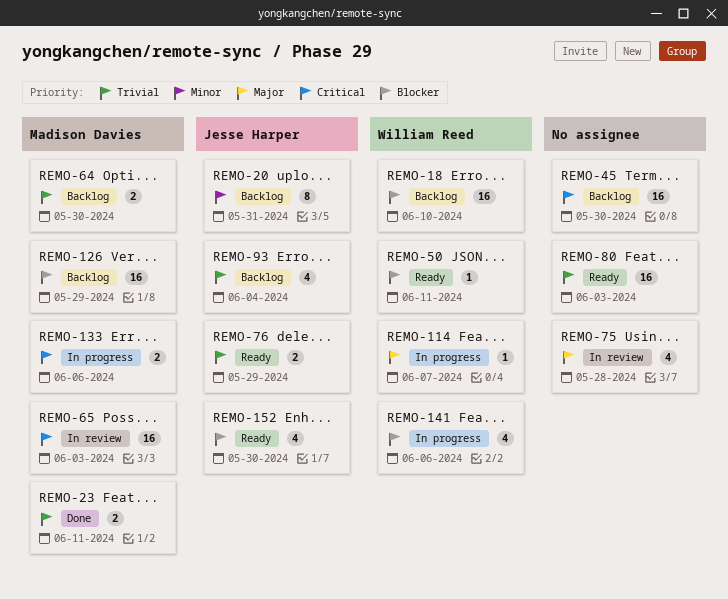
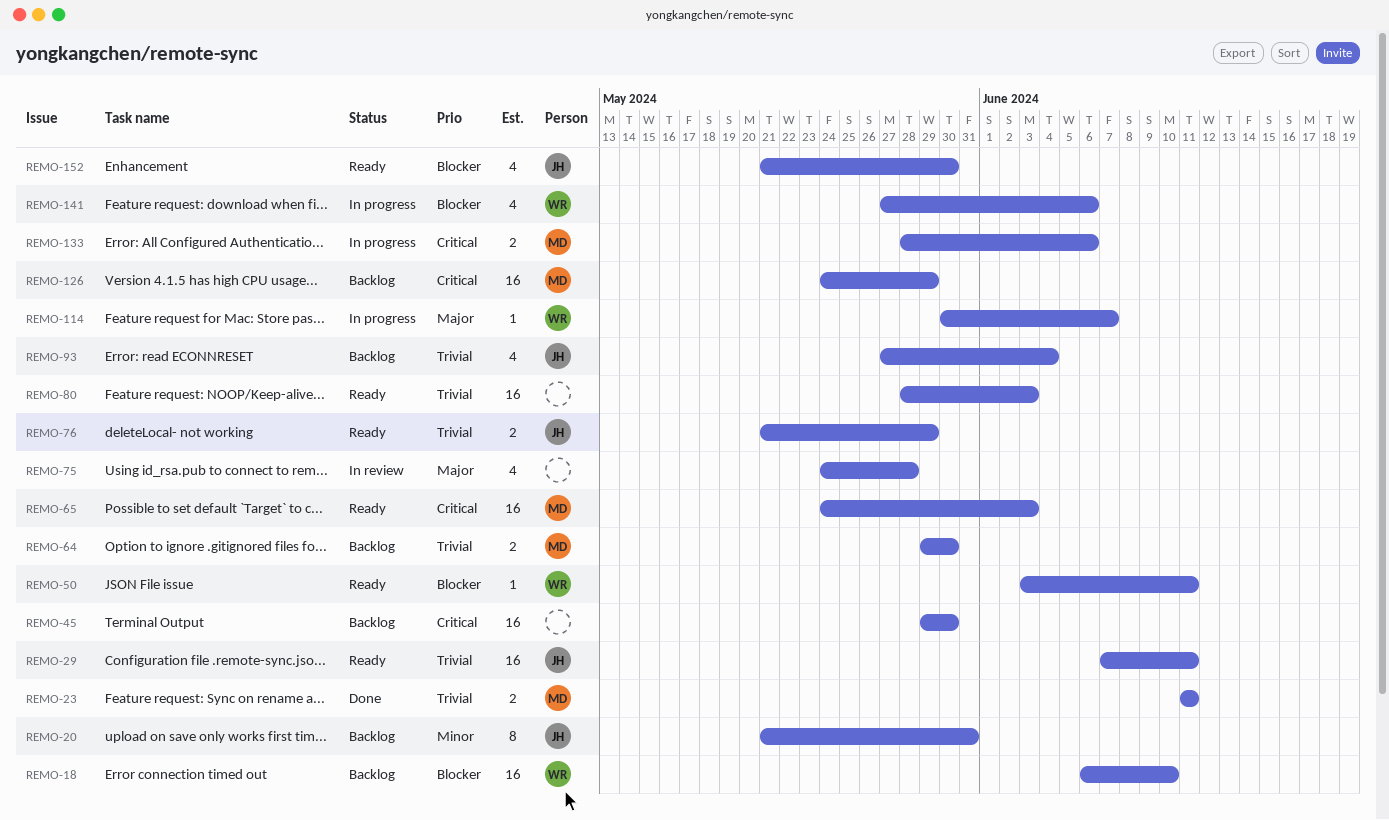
REMO-29: none -> present
REMO-65, status: In review -> Ready
REMO-126, priority: Blocker -> Critical

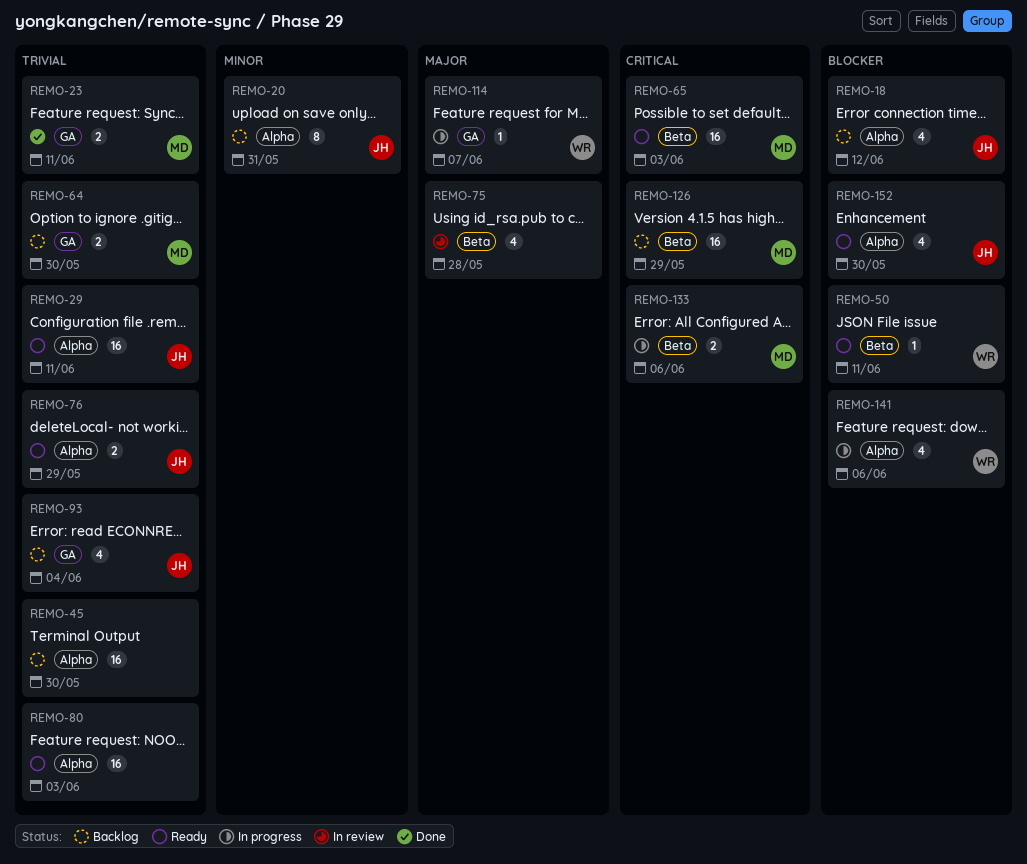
REMO-18, owner: WR -> JH
REMO-18, estimate: 16 -> 4
REMO-18, due: Jun 10 -> Jun 12
REMO-45, priority: Critical -> Trivial

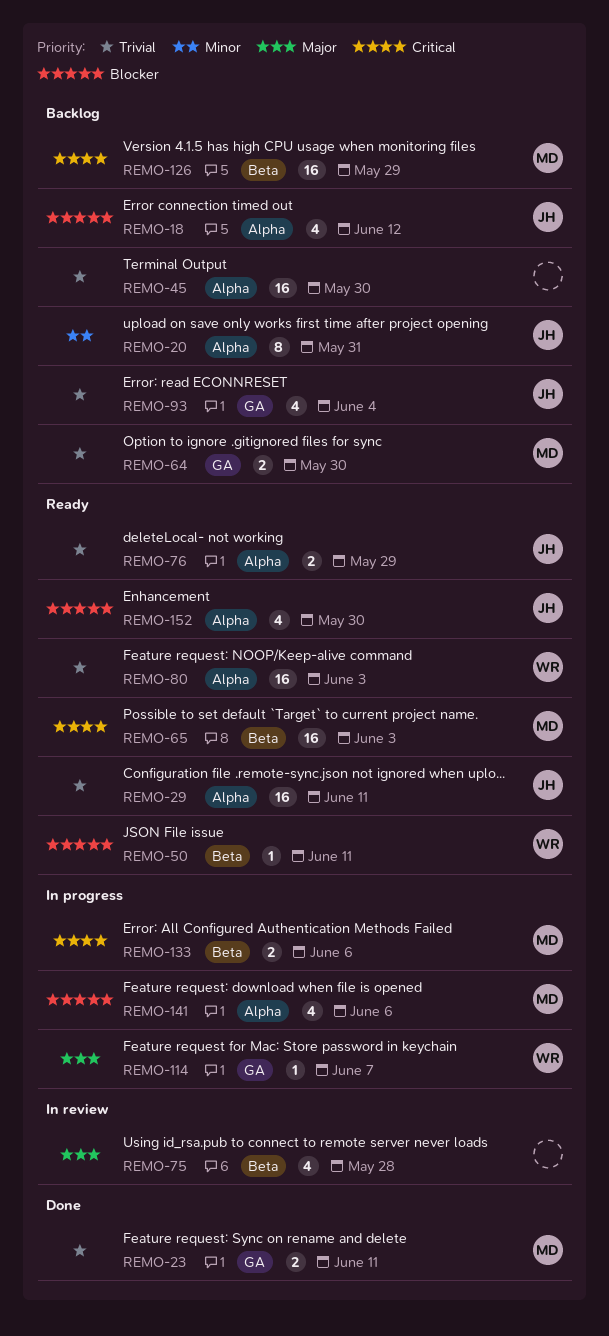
REMO-80, owner: none -> WR
REMO-141, owner: WR -> MD

